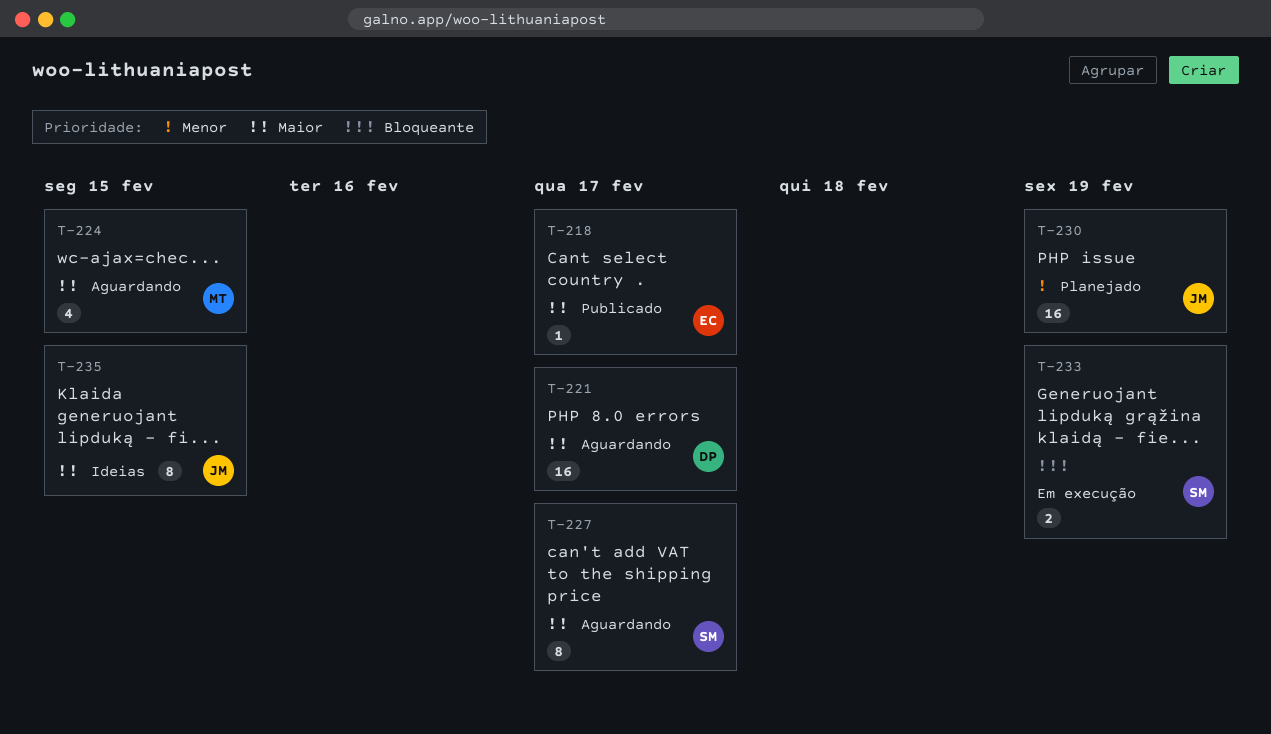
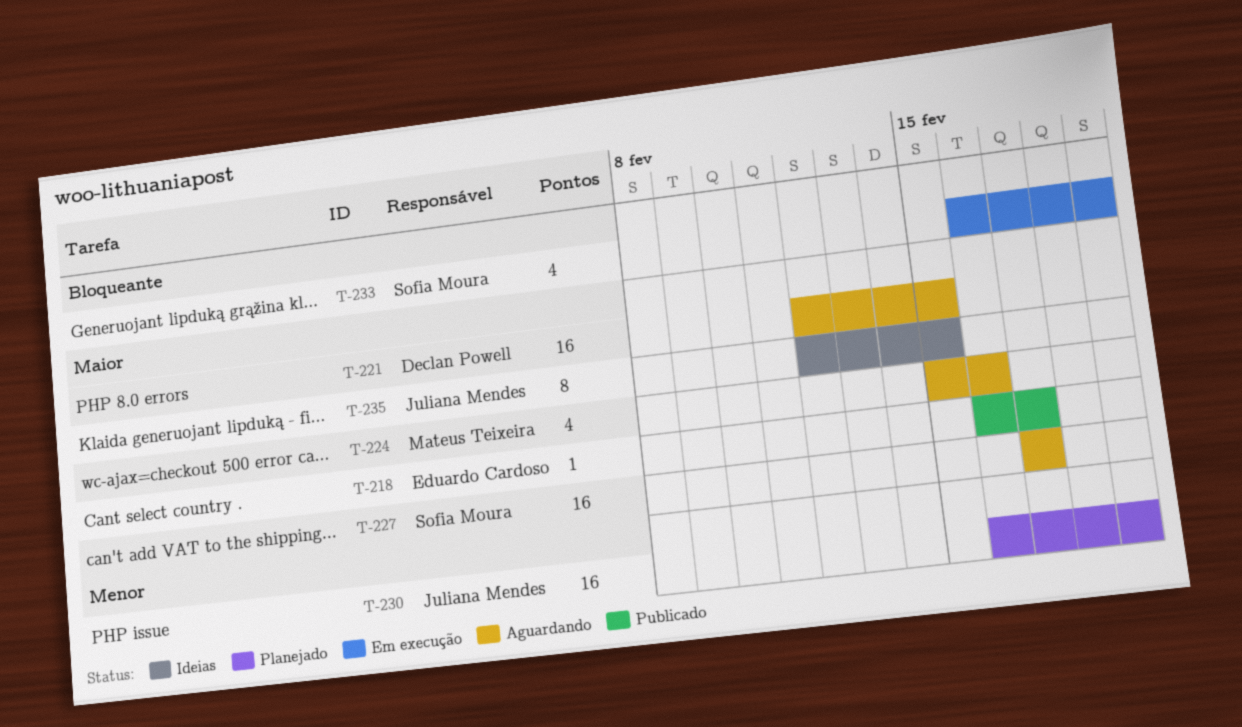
T-221, due: Feb 17 -> Feb 15
T-224, due: Feb 15 -> Feb 16
T-227, estimate: 8 -> 16
T-233, estimate: 2 -> 4

